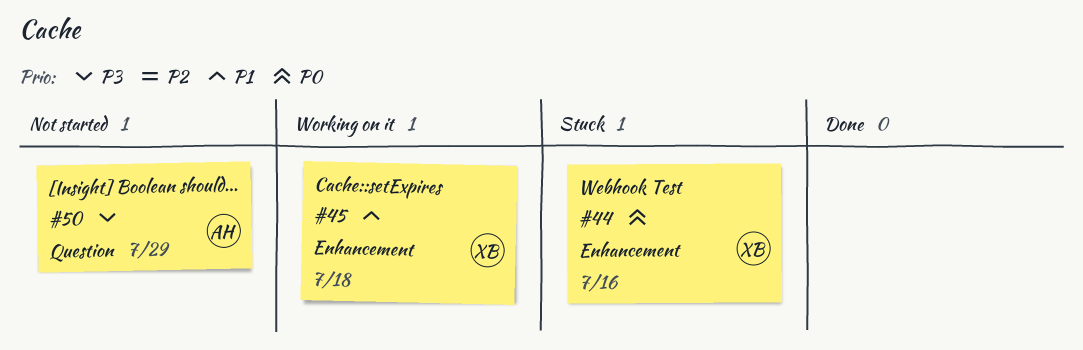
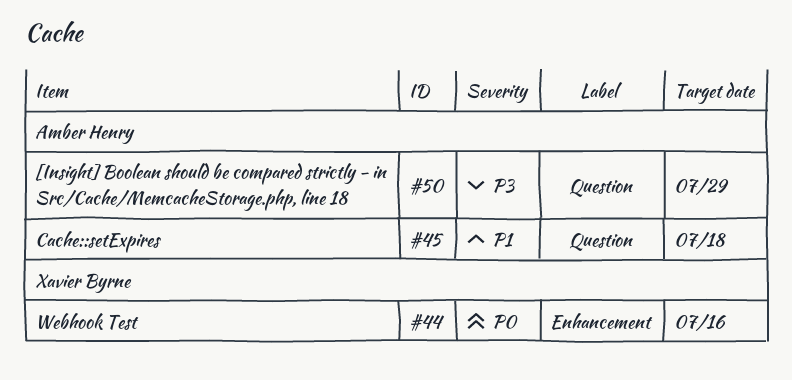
#45, owner: Xavier Byrne -> Amber Henry
#45, label: Enhancement -> Question

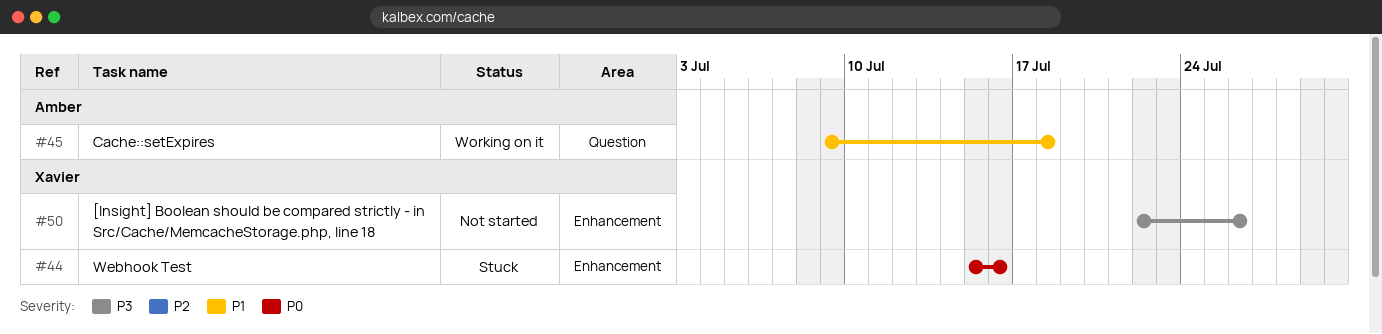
#50, owner: Amber Henry -> Xavier Byrne
#50, label: Question -> Enhancement
#50, due: Jul 29 -> Jul 26

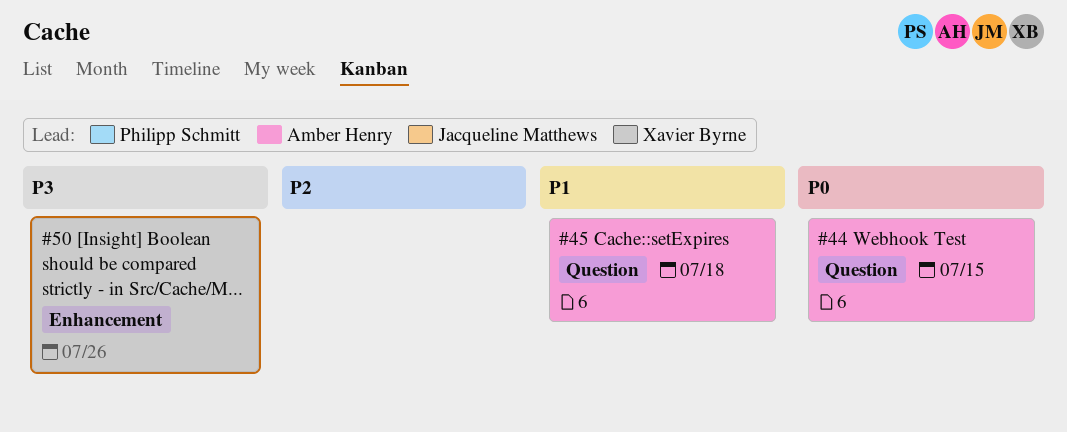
#44, owner: Xavier Byrne -> Amber Henry
#44, label: Enhancement -> Question
#44, due: Jul 16 -> Jul 15

